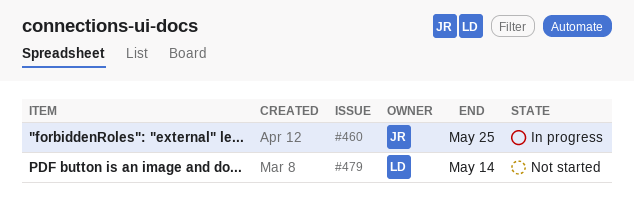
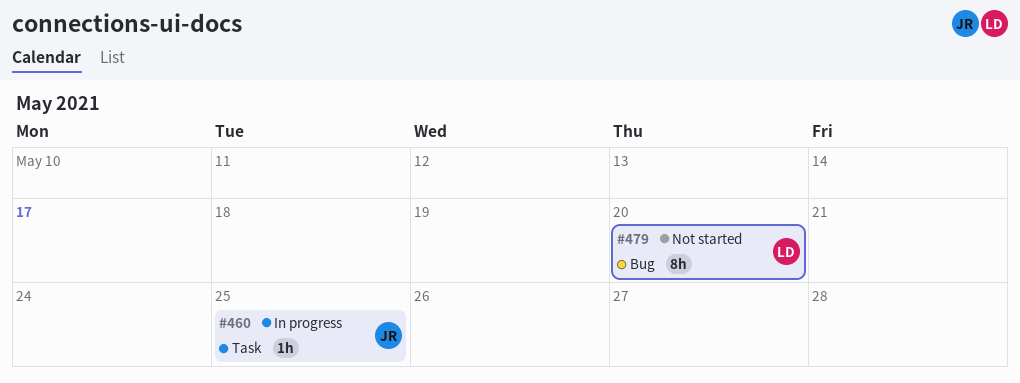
#479, due: May 14 -> May 20

